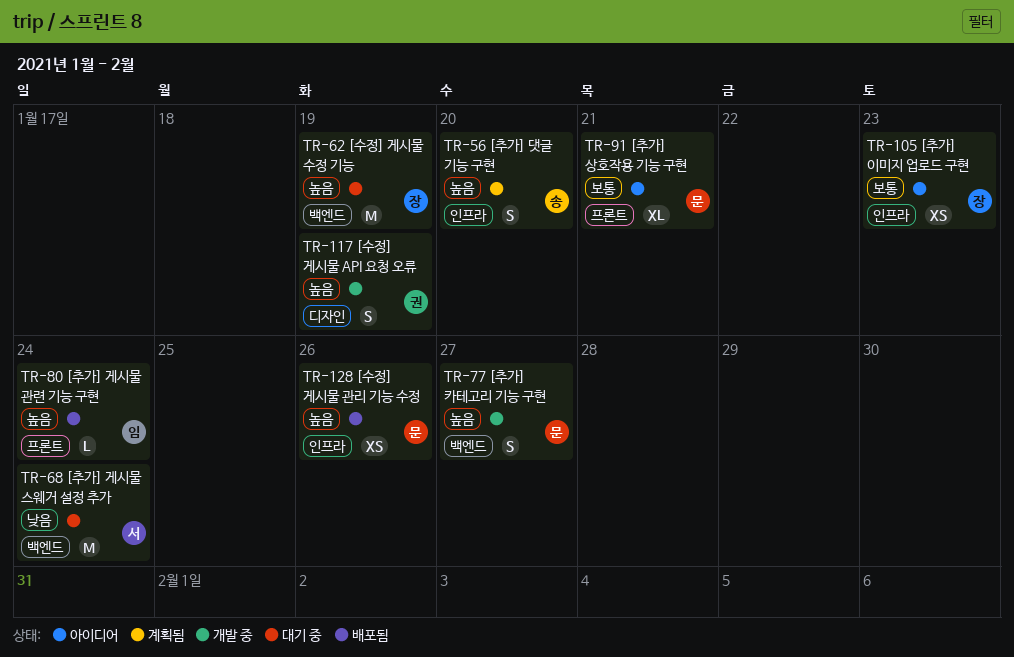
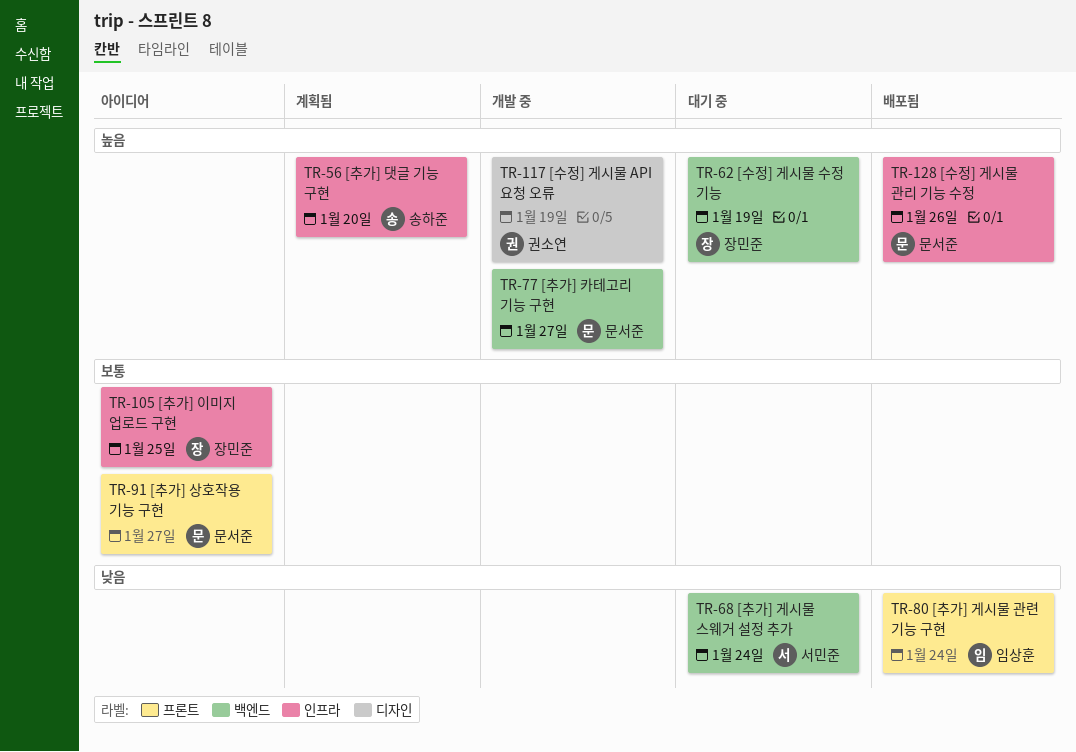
TR-80, priority: 높음 -> 낮음
TR-91, due: Jan 21 -> Jan 27
TR-105, due: Jan 23 -> Jan 25

